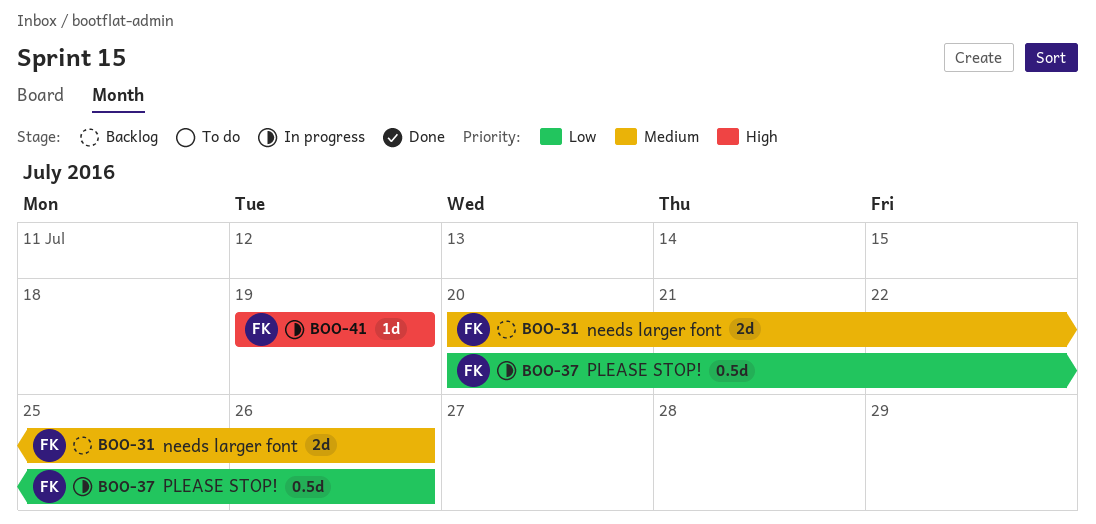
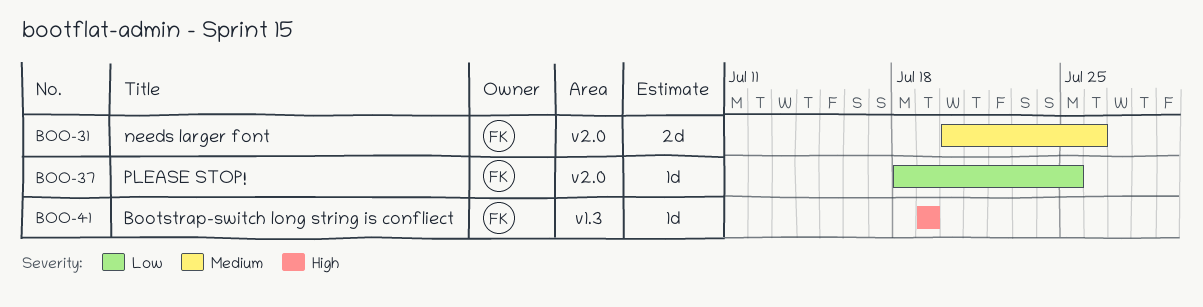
BOO-37, estimate: 0.5d -> 1d
BOO-37, start: Jul 20 -> Jul 18
BOO-37, due: Jul 26 -> Jul 25

